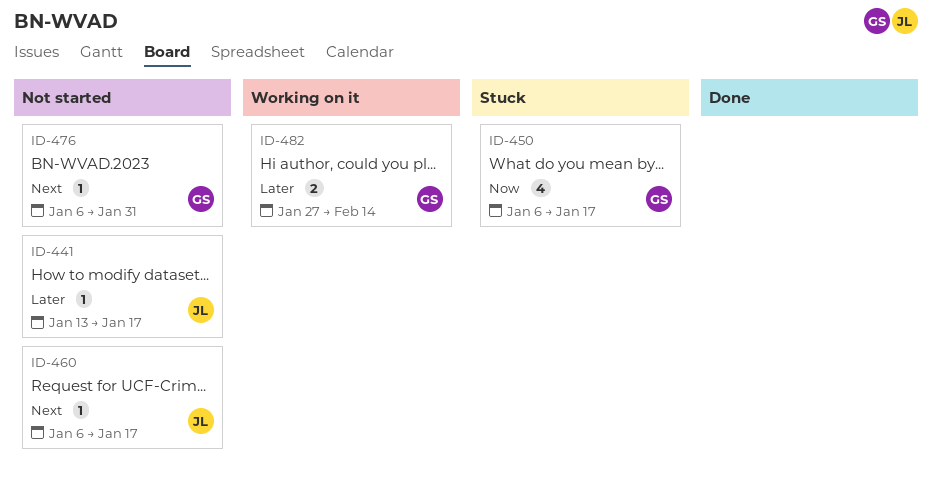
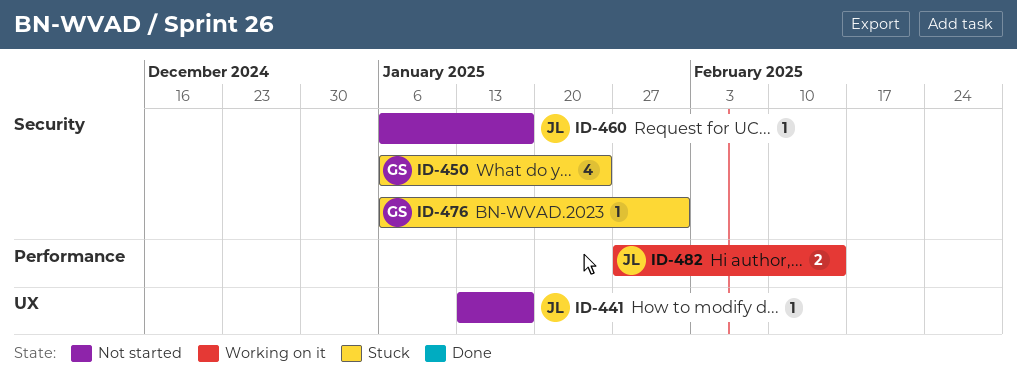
ID-450, due: Jan 17 -> Jan 24
ID-476, status: Not started -> Stuck
ID-482, owner: GS -> JL

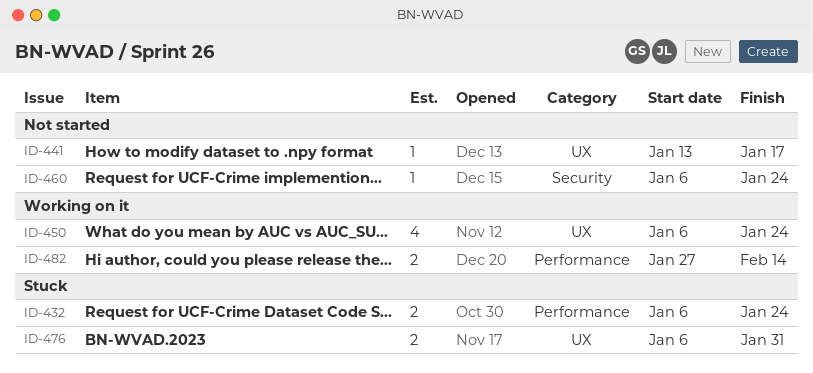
ID-432: none -> present
ID-450, status: Stuck -> Working on it
ID-450, label: Security -> UX
ID-460, due: Jan 17 -> Jan 24
ID-476, label: Security -> UX
ID-476, estimate: 1 -> 2

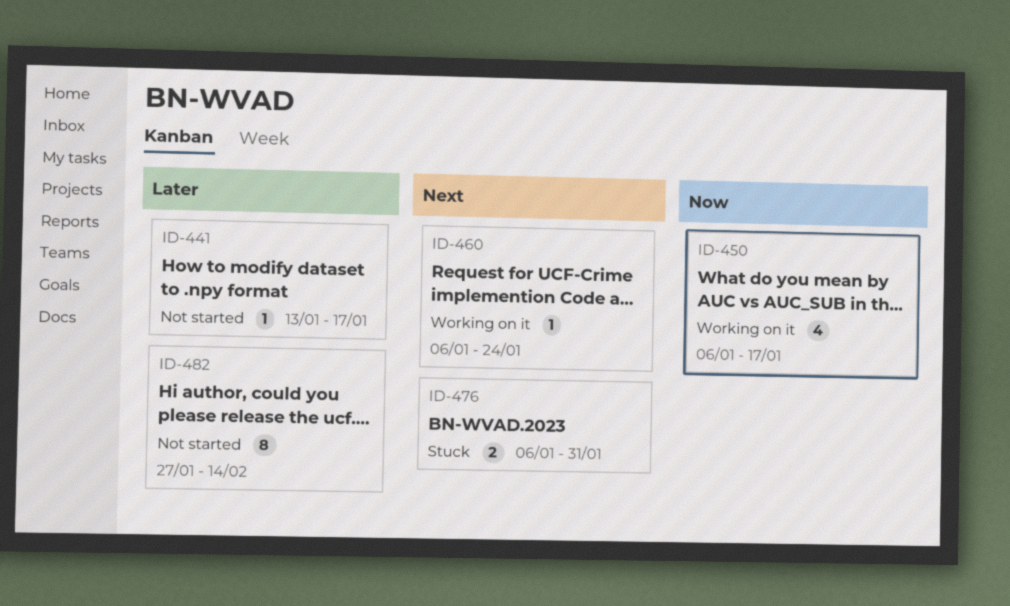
ID-432: present -> none
ID-450, due: Jan 24 -> Jan 17
ID-460, status: Not started -> Working on it
ID-482, status: Working on it -> Not started
ID-482, estimate: 2 -> 8

